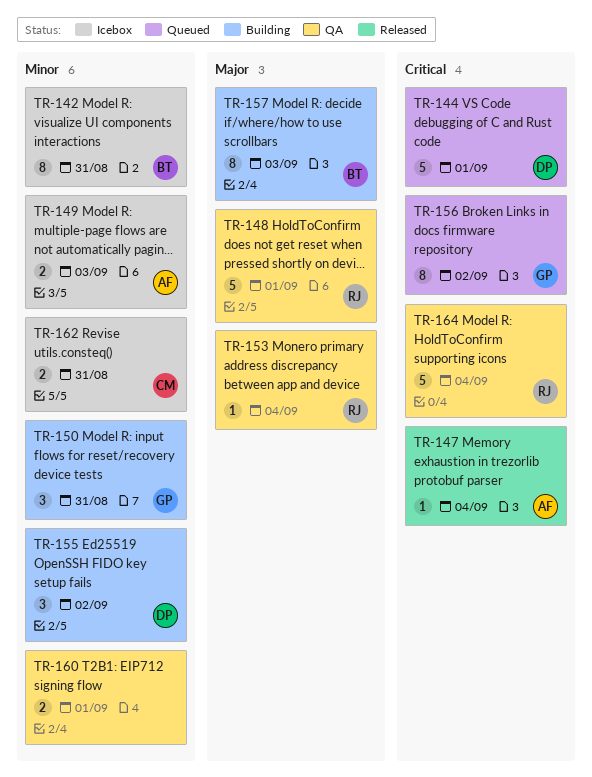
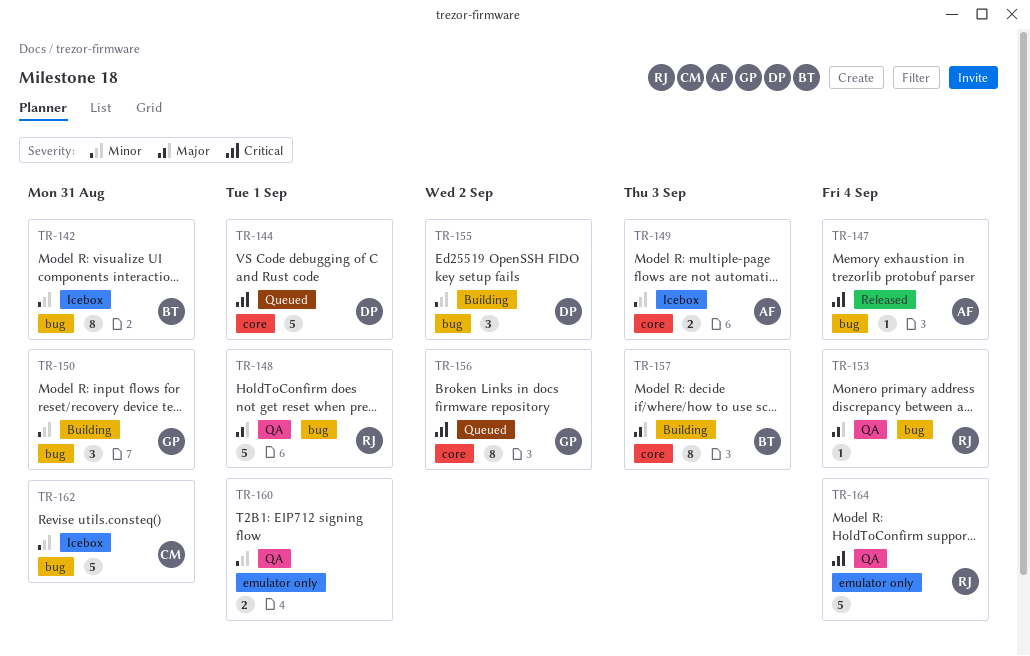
TR-162, estimate: 2 -> 5

